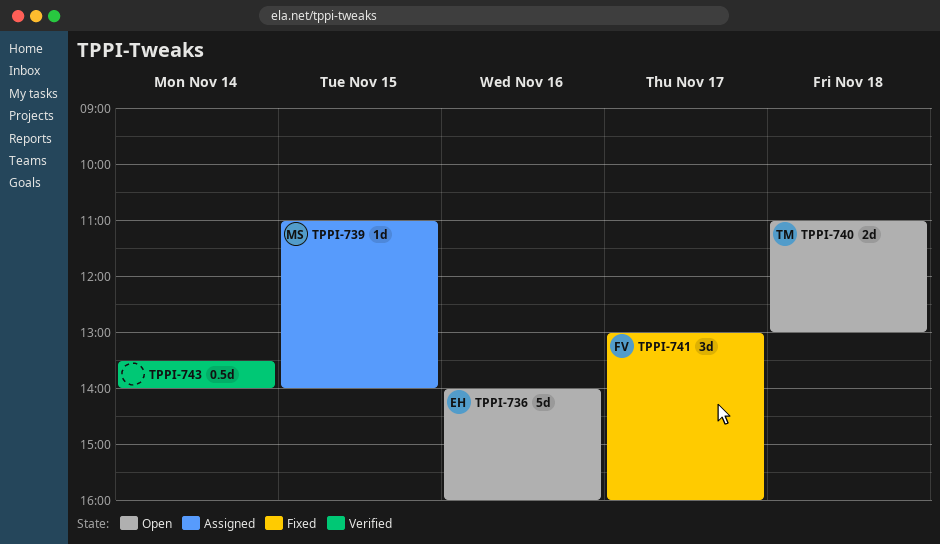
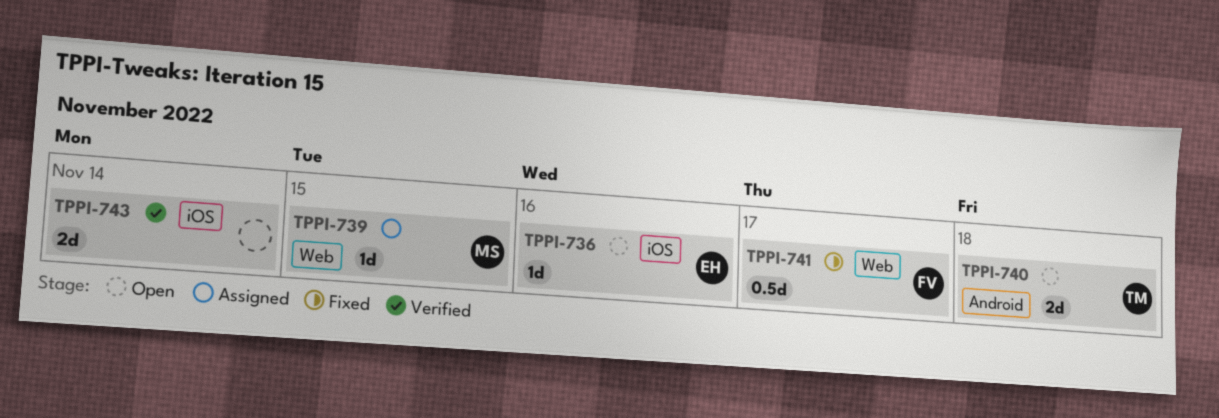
TPPI-736, estimate: 5d -> 1d
TPPI-741, estimate: 3d -> 0.5d
TPPI-743, estimate: 0.5d -> 2d

